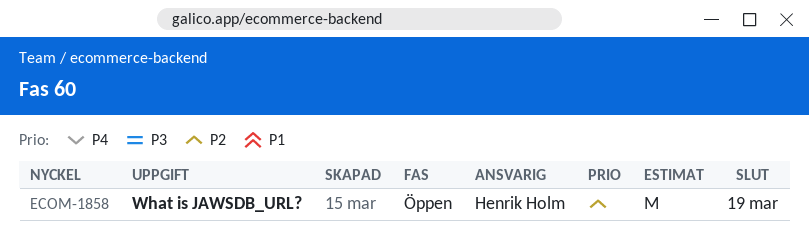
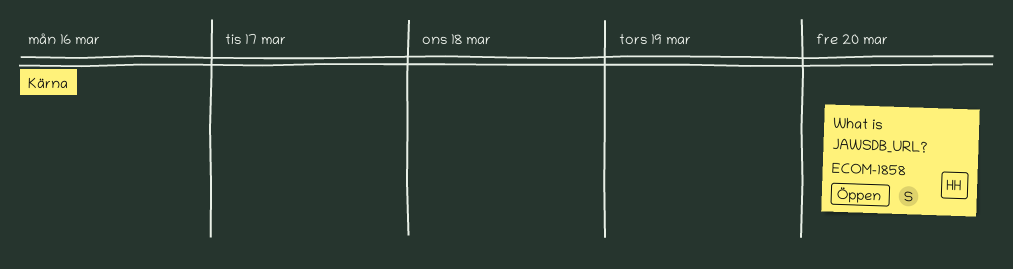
ECOM-1858, estimate: M -> S
ECOM-1858, due: Mar 19 -> Mar 20

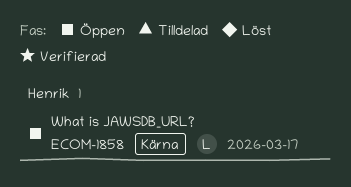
ECOM-1858, estimate: S -> L
ECOM-1858, due: Mar 20 -> Mar 17

